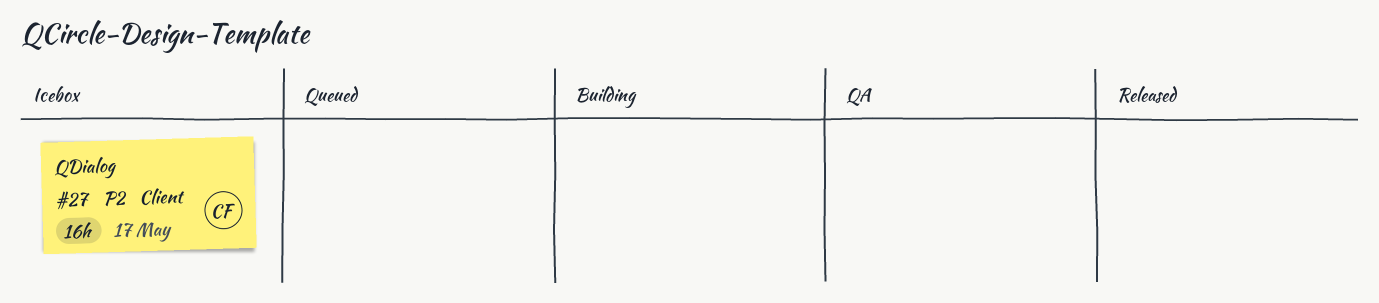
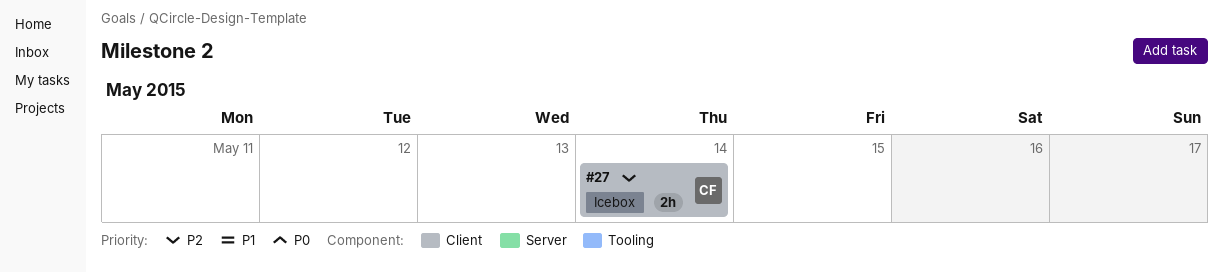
#27, estimate: 16h -> 2h
#27, due: May 17 -> May 14

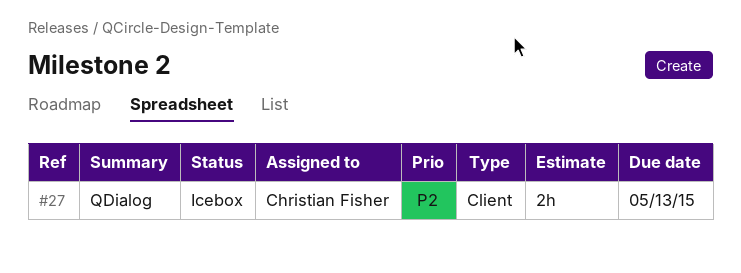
#27, due: May 14 -> May 13

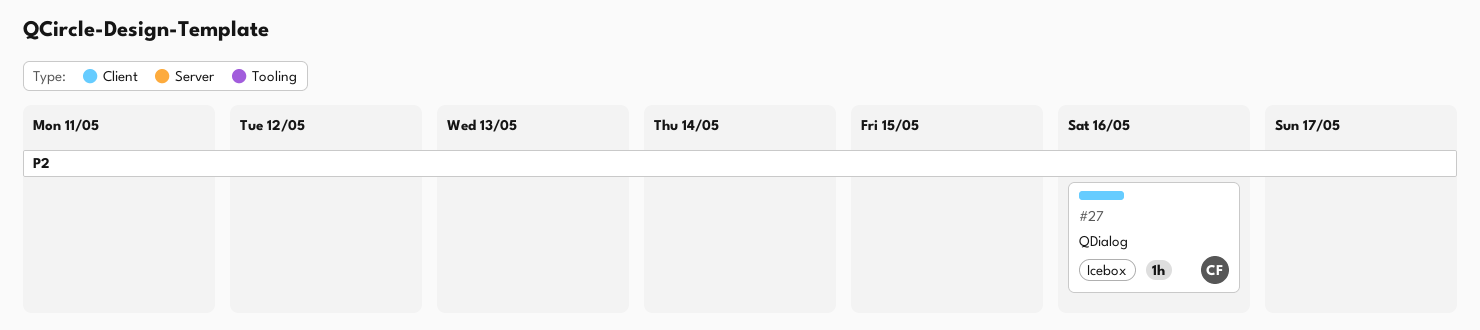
#27, estimate: 2h -> 1h
#27, due: May 13 -> May 16

